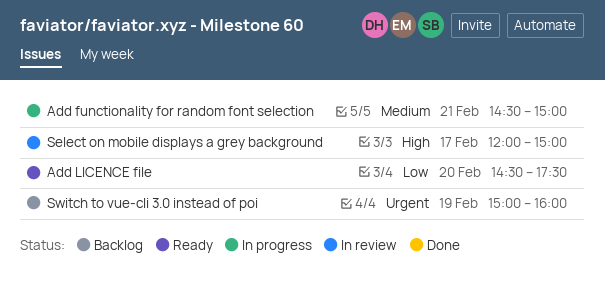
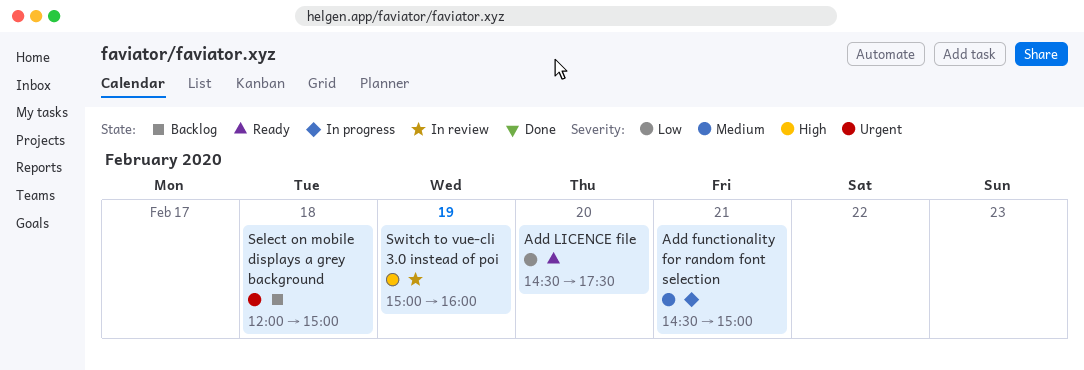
Select on mobile displays a grey background, status: In review -> Backlog
Select on mobile displays a grey background, priority: High -> Urgent
Select on mobile displays a grey background, day: Feb 17 -> Feb 18
Switch to vue-cli 3.0 instead of poi, status: Backlog -> In review
Switch to vue-cli 3.0 instead of poi, priority: Urgent -> High

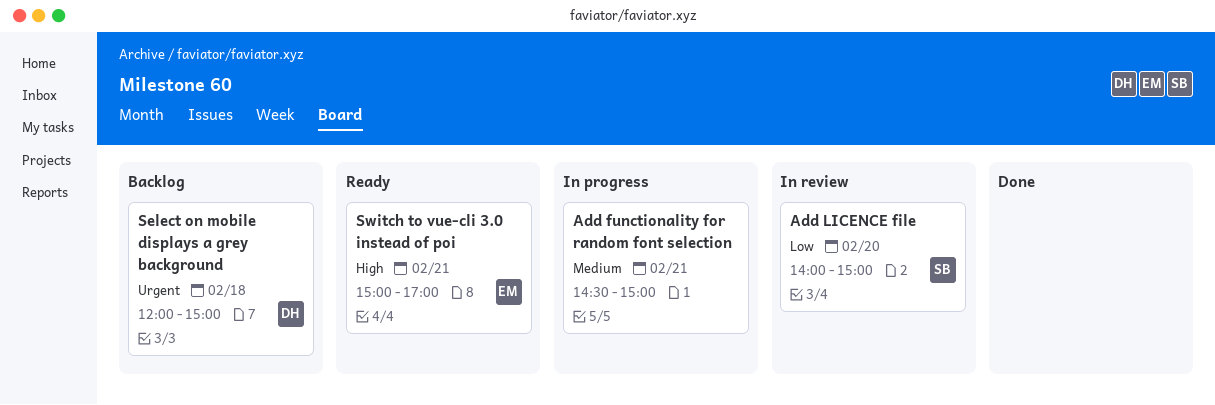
Add LICENCE file, status: Ready -> In review
Add LICENCE file, begins: 14:30 -> 14:00
Add LICENCE file, ends: 17:30 -> 15:00
Switch to vue-cli 3.0 instead of poi, status: In review -> Ready
Switch to vue-cli 3.0 instead of poi, day: Feb 19 -> Feb 21
Switch to vue-cli 3.0 instead of poi, ends: 16:00 -> 17:00

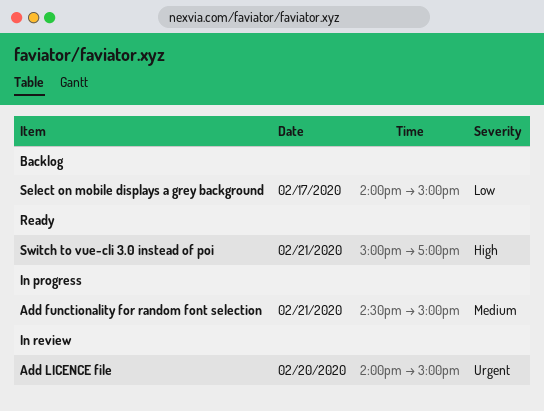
Add LICENCE file, priority: Low -> Urgent
Select on mobile displays a grey background, priority: Urgent -> Low
Select on mobile displays a grey background, day: Feb 18 -> Feb 17
Select on mobile displays a grey background, begins: 12:00 -> 14:00

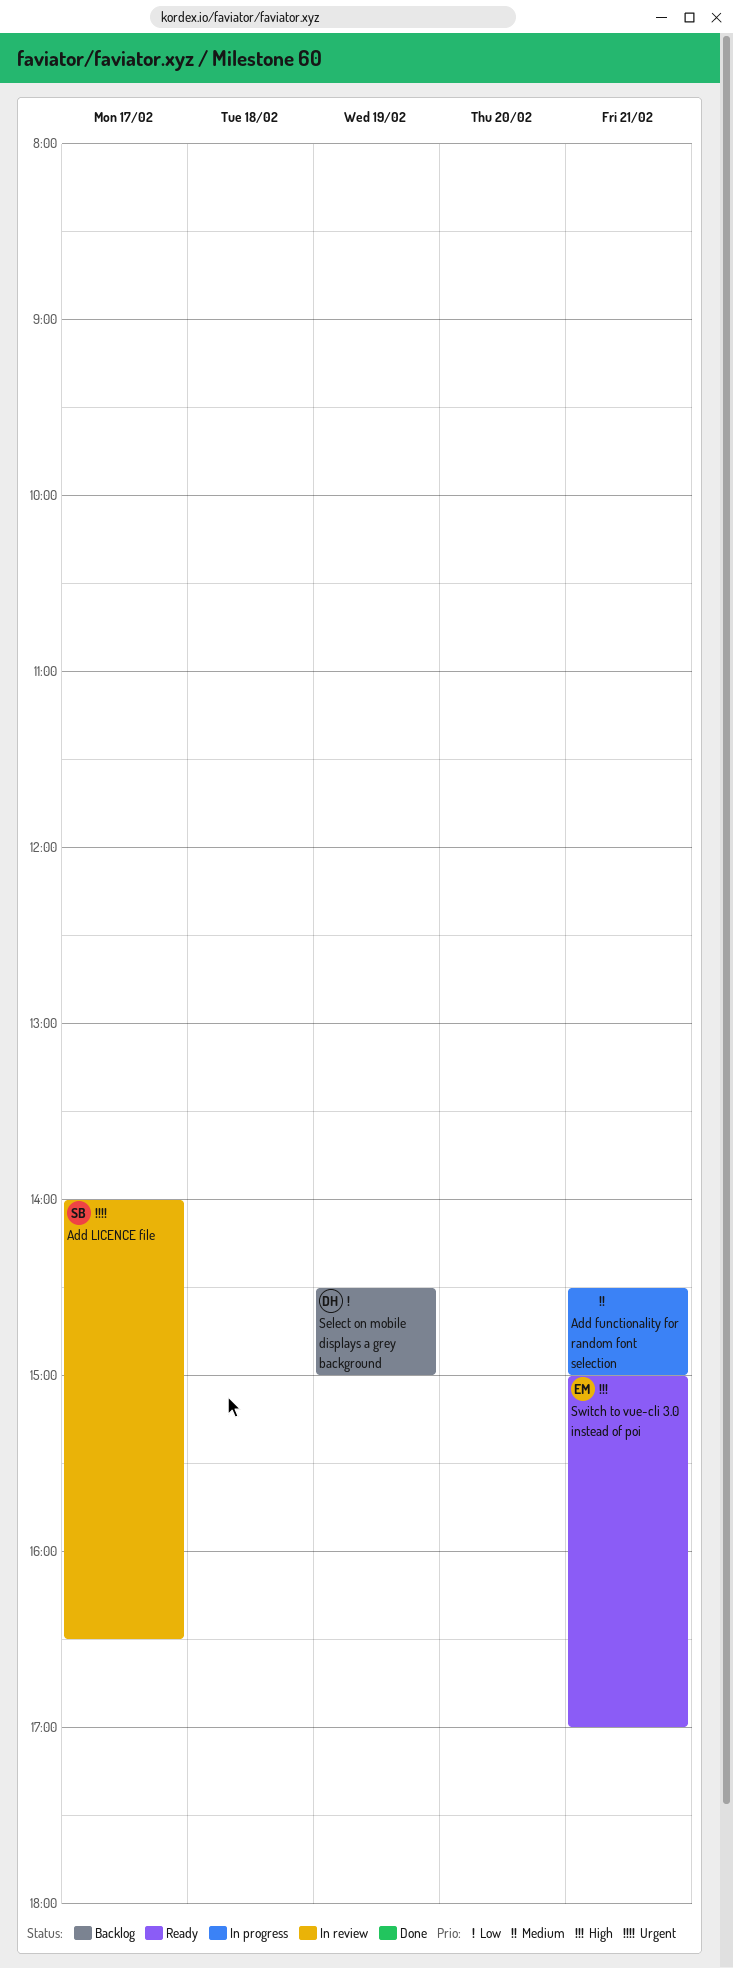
Add LICENCE file, day: Feb 20 -> Feb 17
Add LICENCE file, ends: 15:00 -> 16:30
Select on mobile displays a grey background, day: Feb 17 -> Feb 19
Select on mobile displays a grey background, begins: 14:00 -> 14:30

